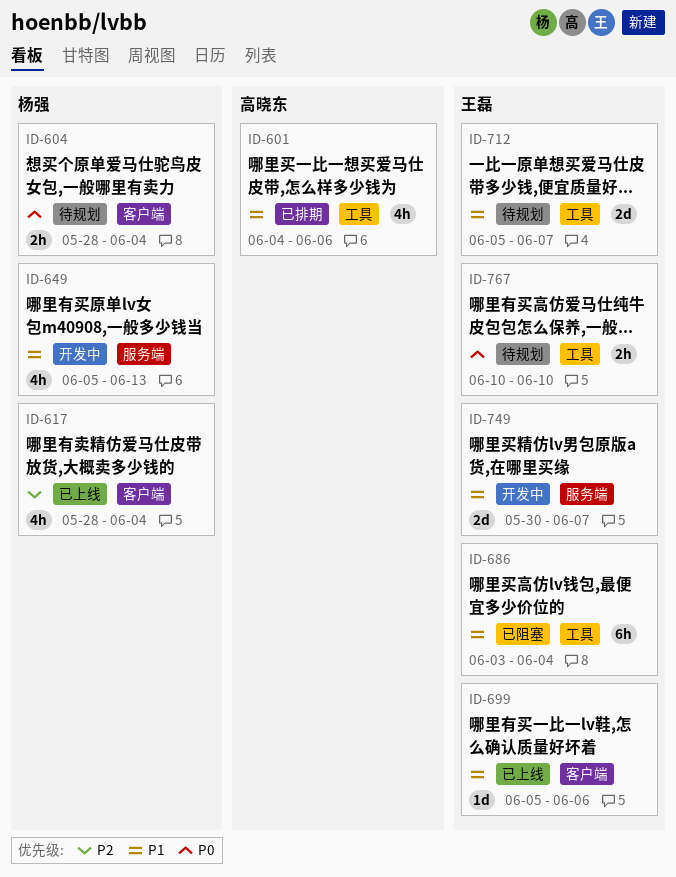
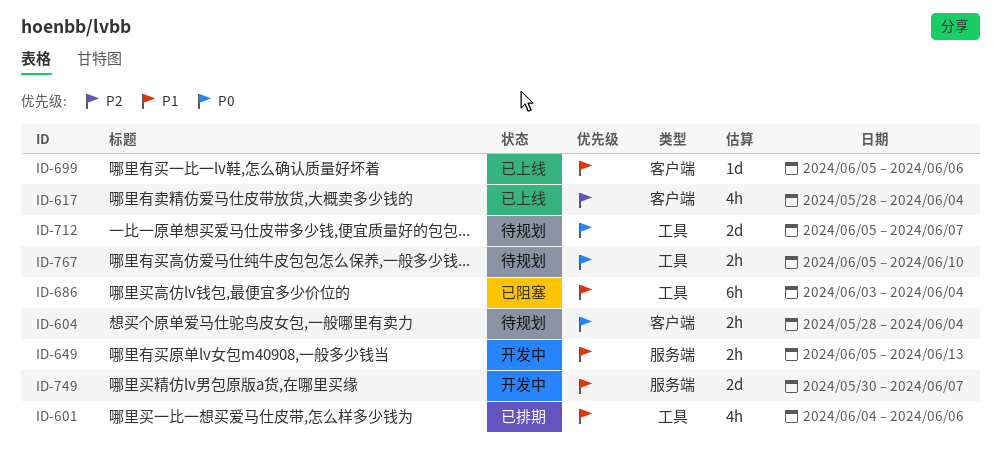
ID-649, estimate: 4h -> 2h
ID-712, priority: P1 -> P0
ID-767, start: Jun 10 -> Jun 5

